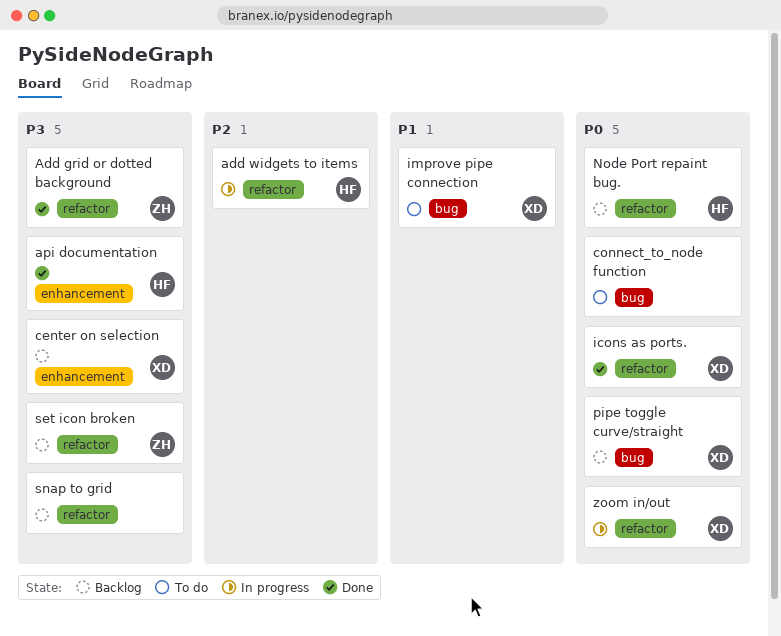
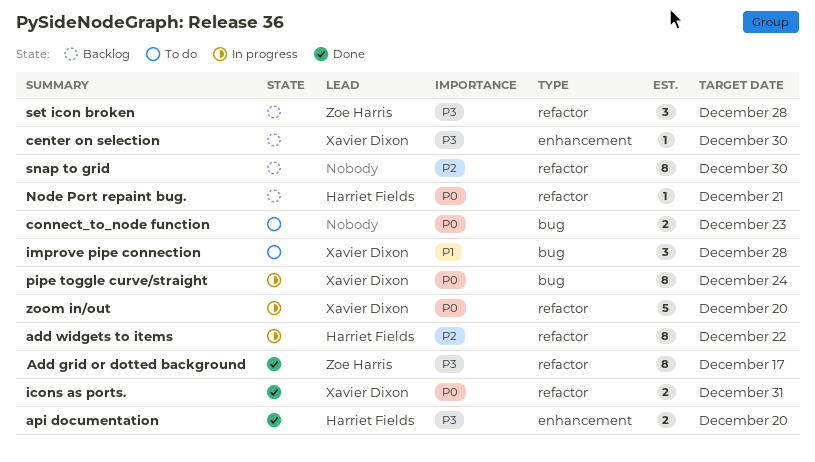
pipe toggle curve/straight, status: Backlog -> In progress
snap to grid, priority: P3 -> P2

